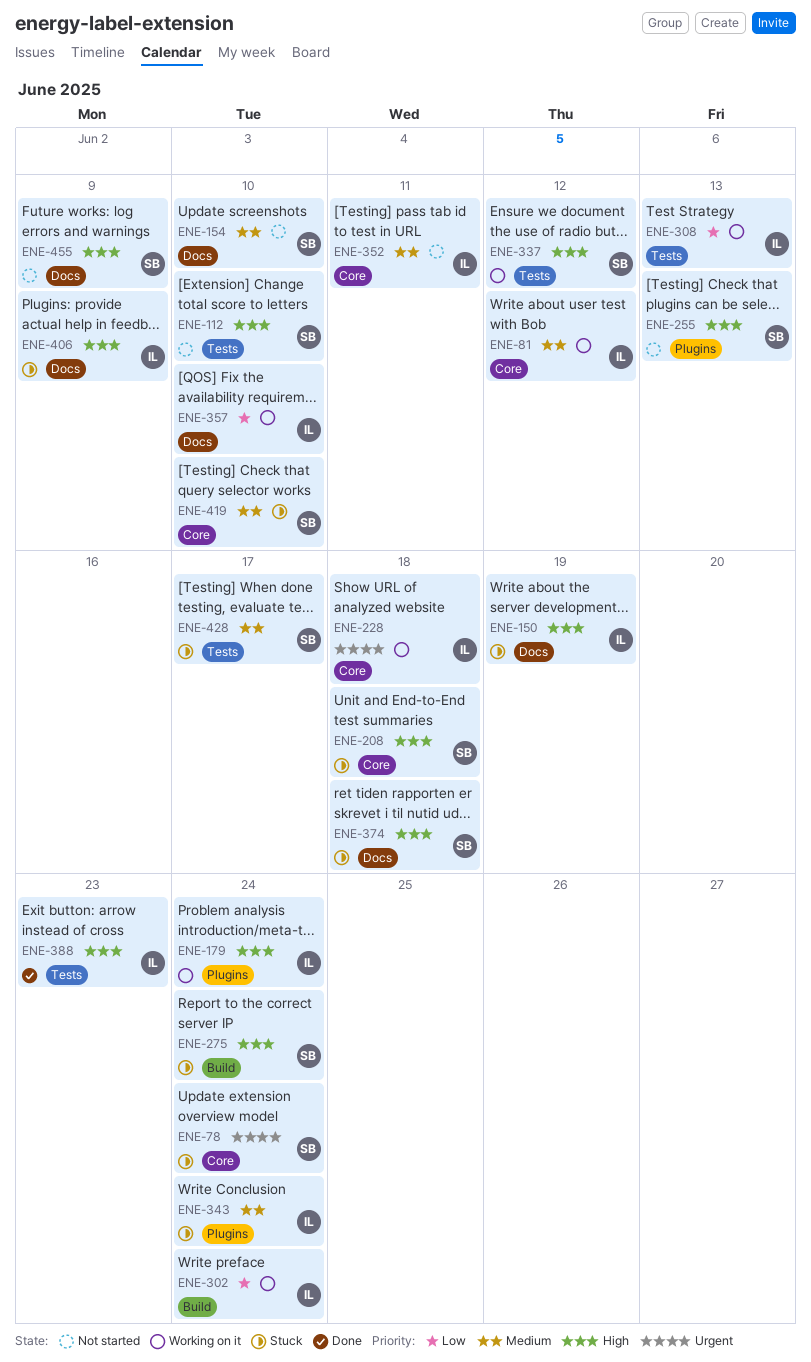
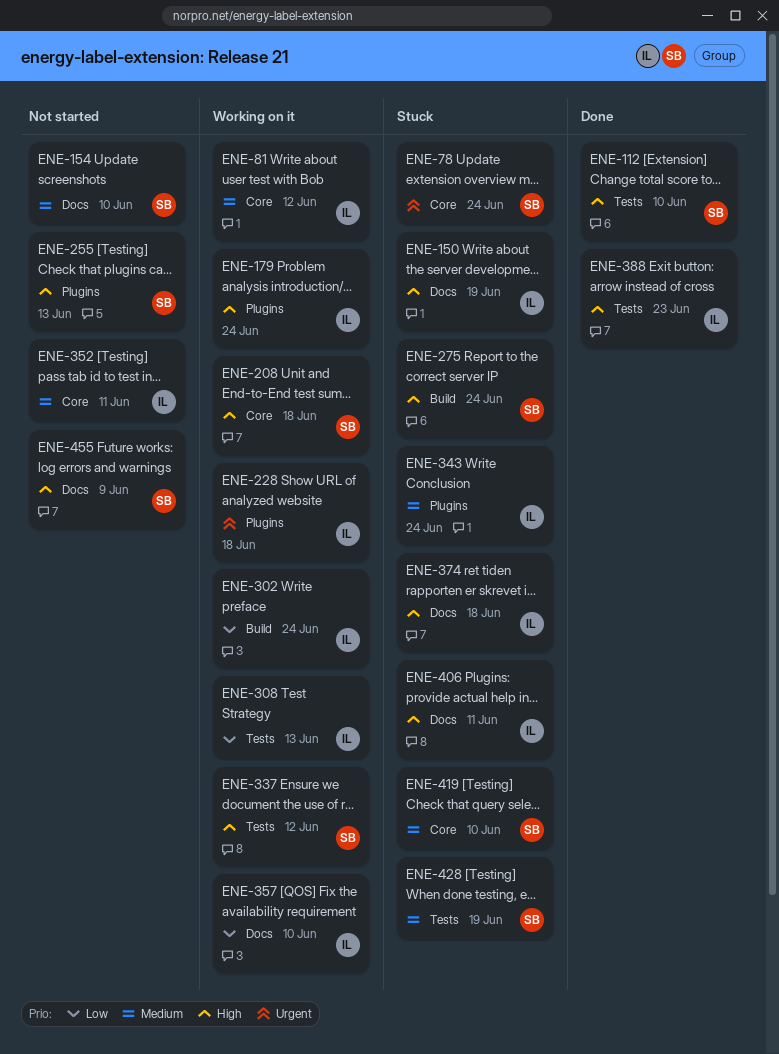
ENE-112, status: Not started -> Done
ENE-208, status: Stuck -> Working on it
ENE-228, label: Core -> Plugins
ENE-374, owner: SB -> IL
ENE-406, due: Jun 9 -> Jun 11
ENE-428, due: Jun 17 -> Jun 19

